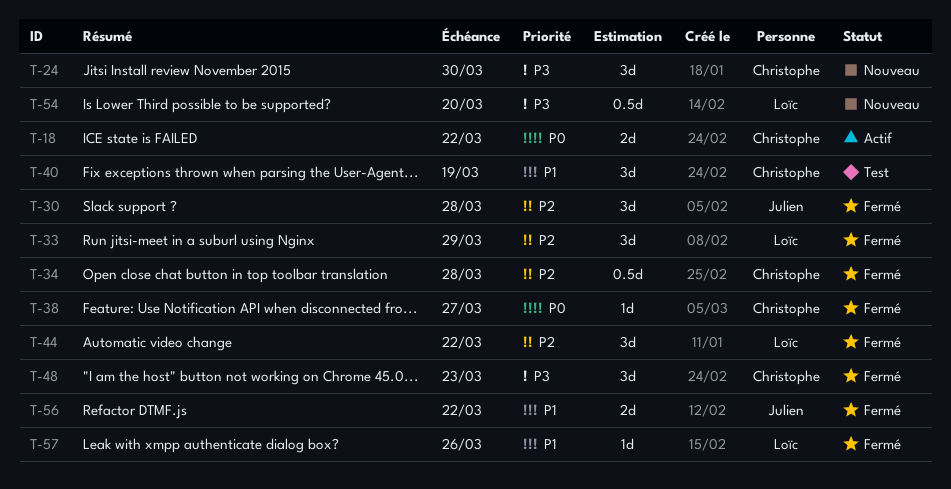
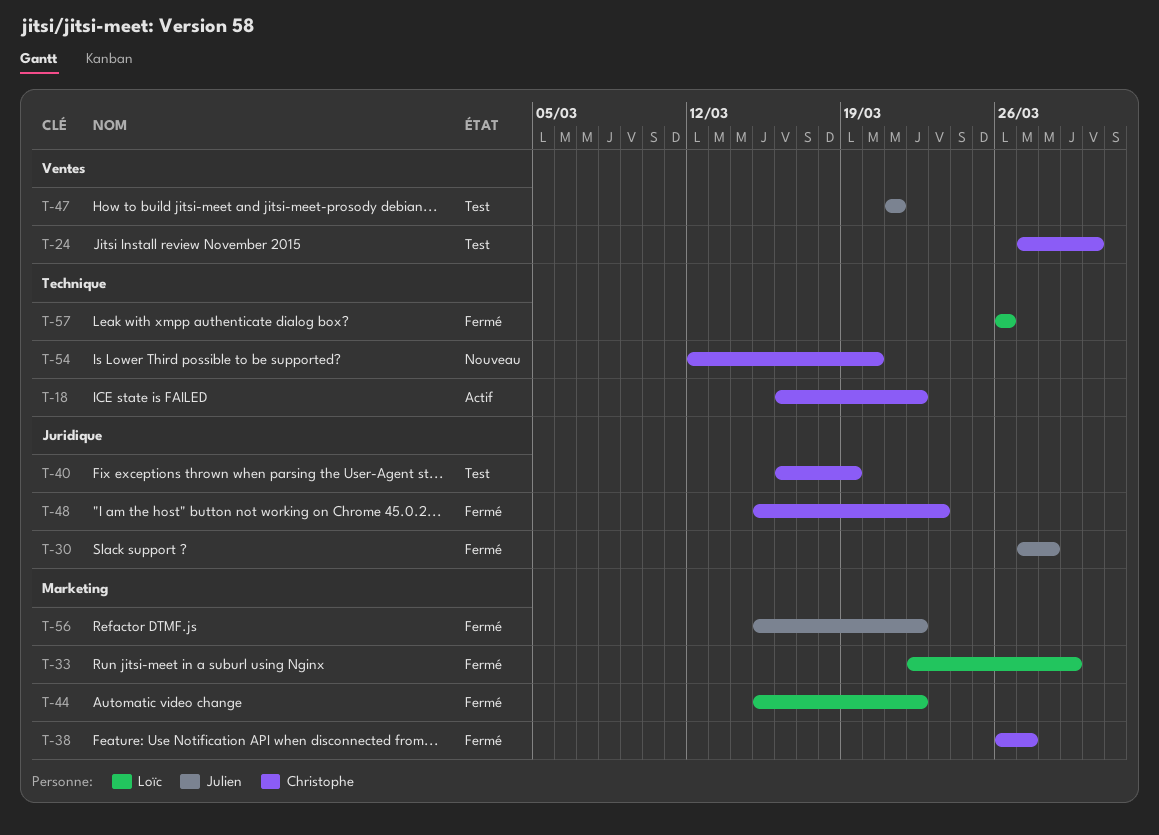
T-24, status: Nouveau -> Test
T-34: present -> none
T-47: none -> present
T-54, owner: Loïc -> Christophe

